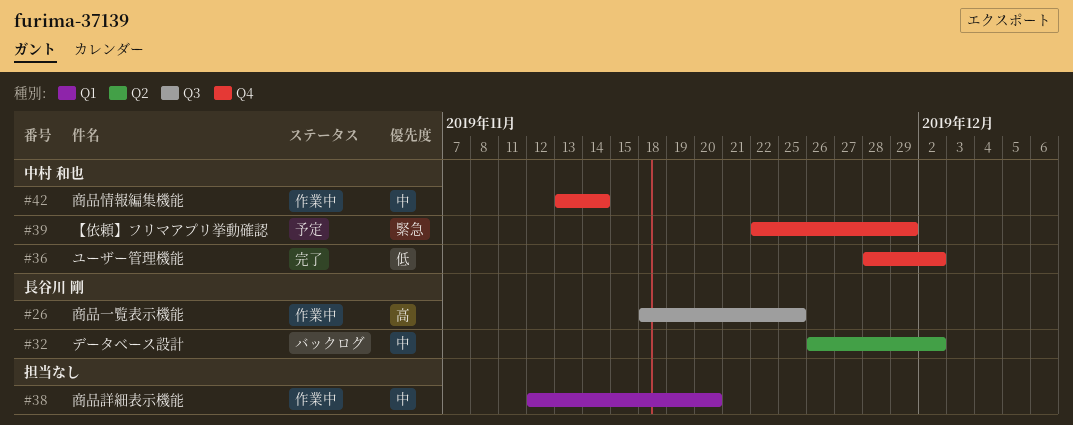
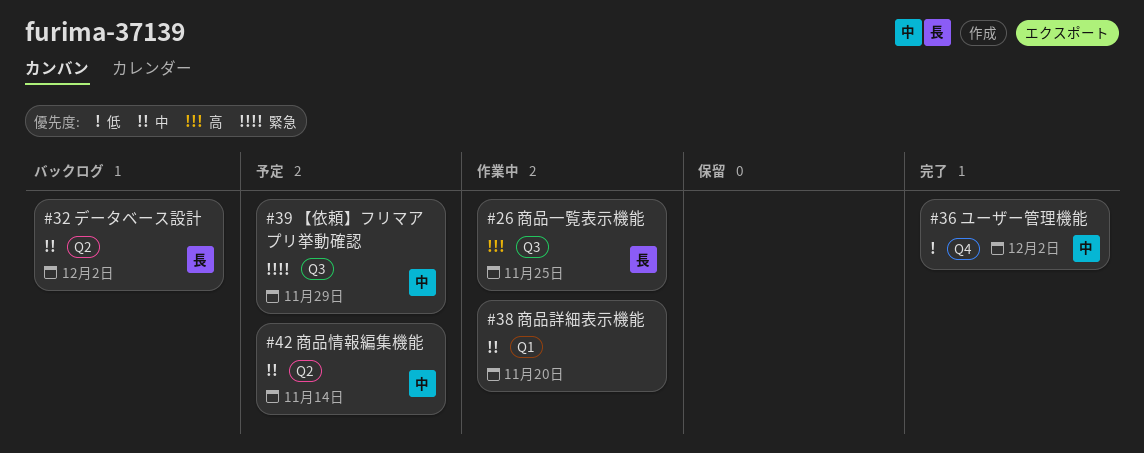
#39, label: Q4 -> Q3
#42, status: 作業中 -> 予定
#42, label: Q4 -> Q2

